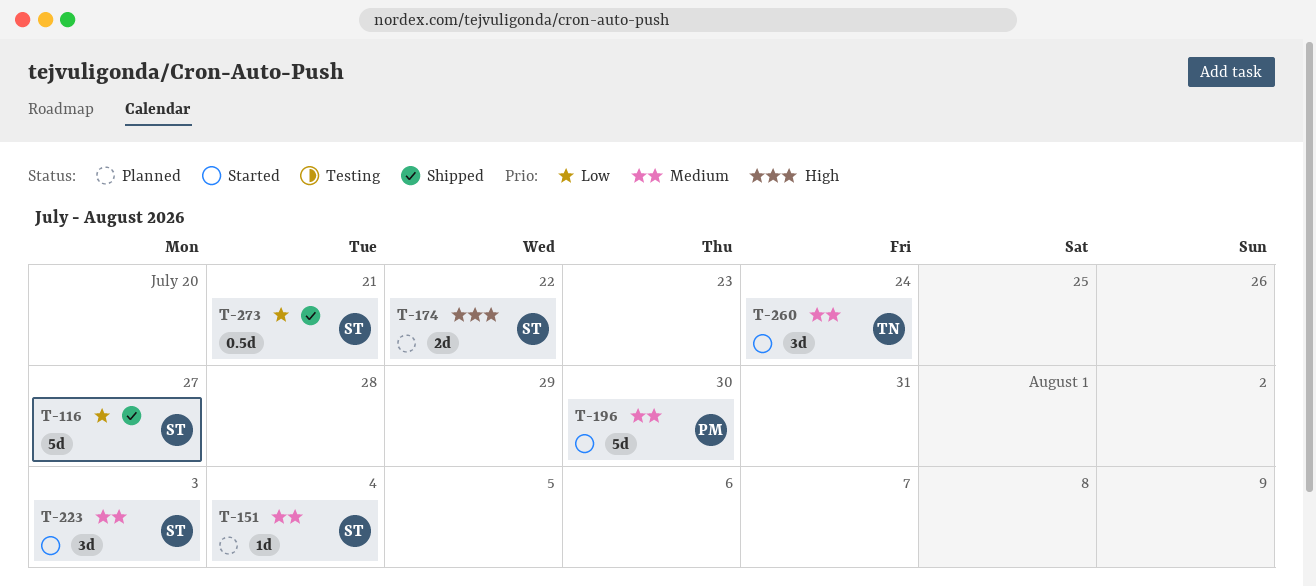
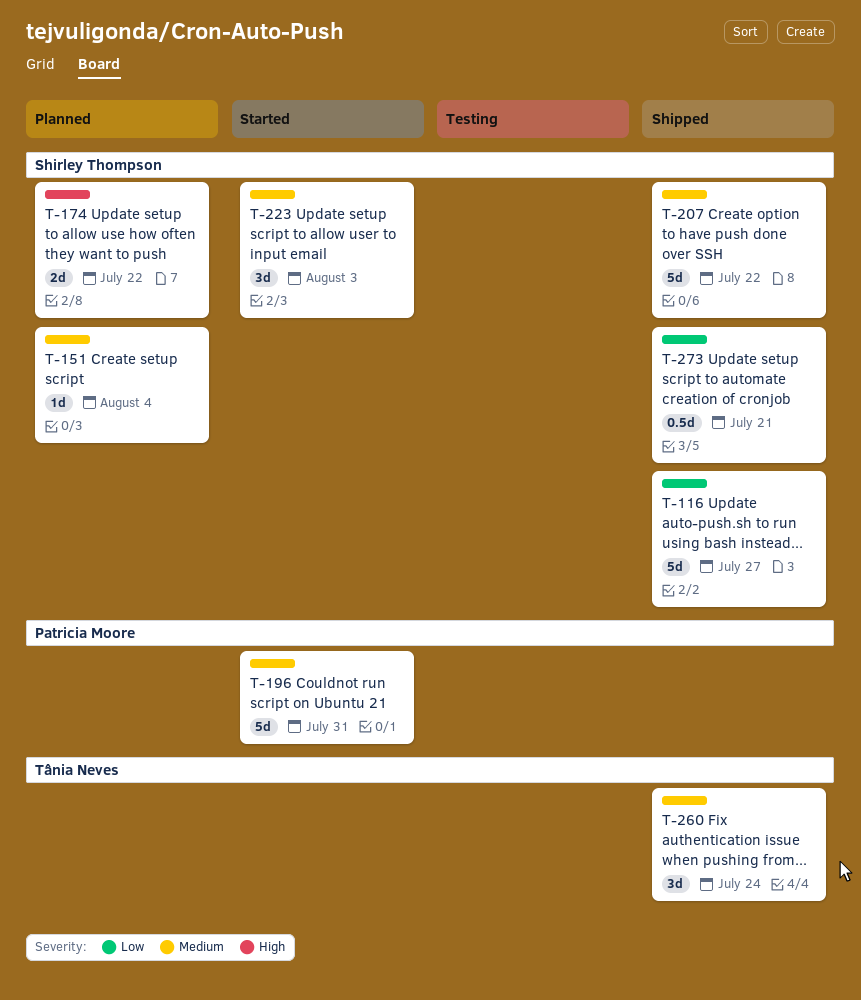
T-196, due: Jul 30 -> Jul 31
T-207: none -> present
T-260, status: Started -> Shipped

